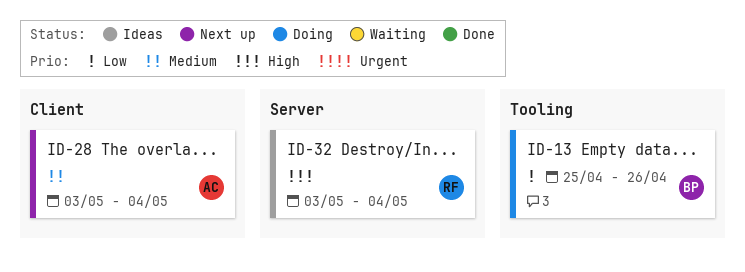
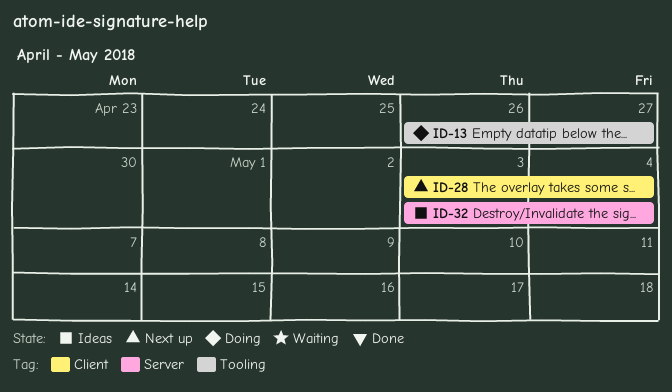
ID-13, start: Apr 25 -> Apr 26
ID-13, due: Apr 26 -> Apr 27

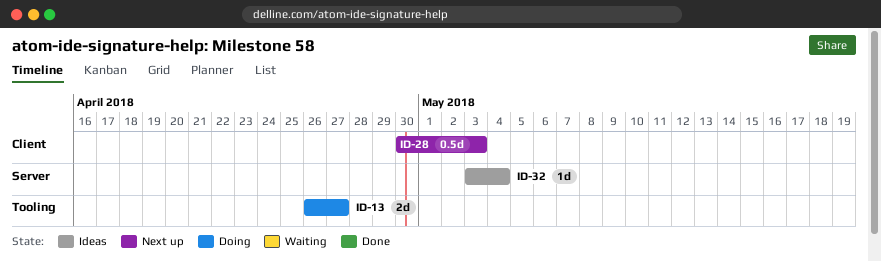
ID-28, start: May 3 -> Apr 30
ID-28, due: May 4 -> May 3

